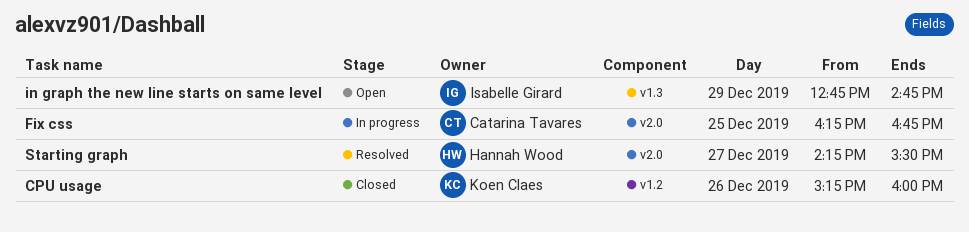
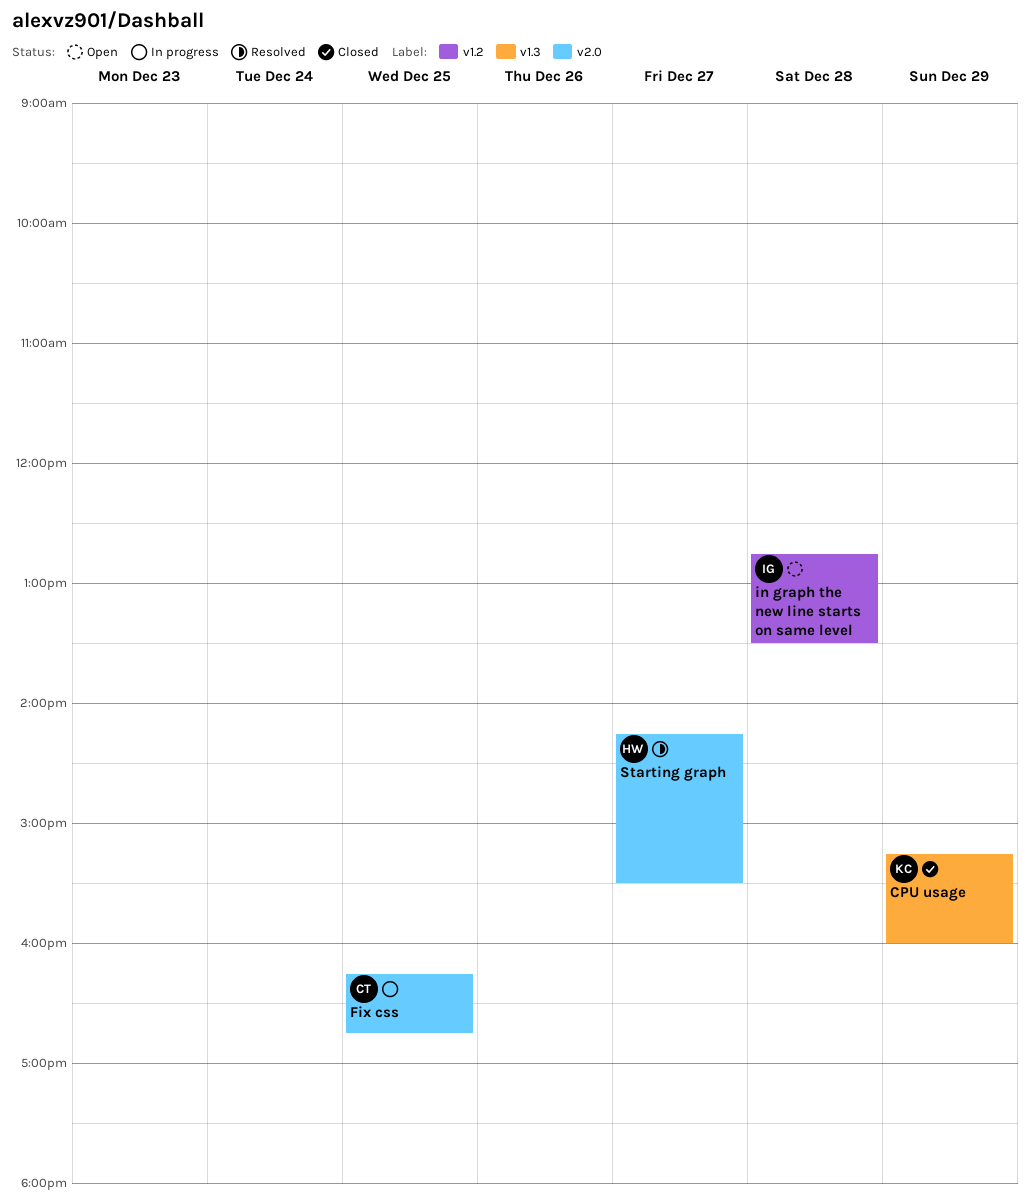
CPU usage, label: v1.2 -> v1.3
CPU usage, day: Dec 26 -> Dec 29
in graph the new line starts on same level, label: v1.3 -> v1.2
in graph the new line starts on same level, day: Dec 29 -> Dec 28
in graph the new line starts on same level, ends: 14:45 -> 13:30

